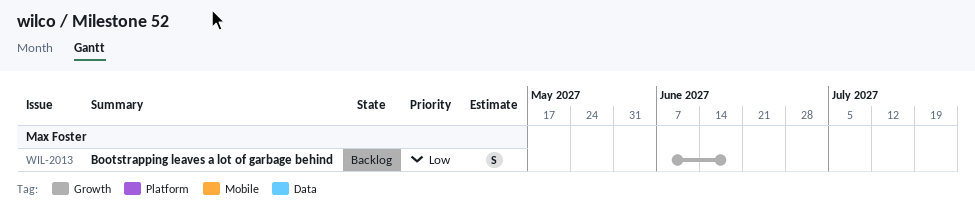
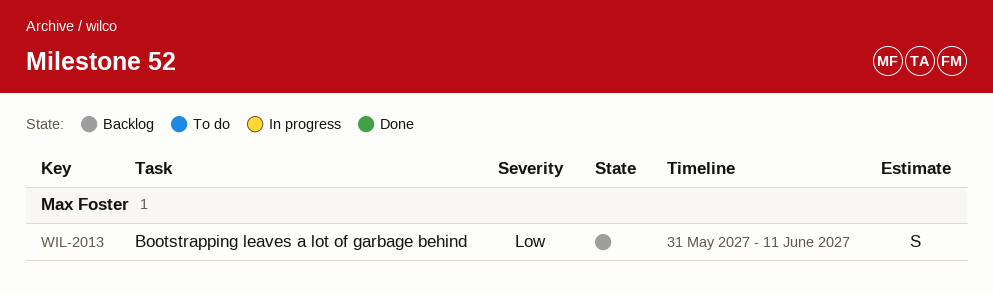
WIL-2013, start: Jun 7 -> May 31
WIL-2013, due: Jun 18 -> Jun 11

